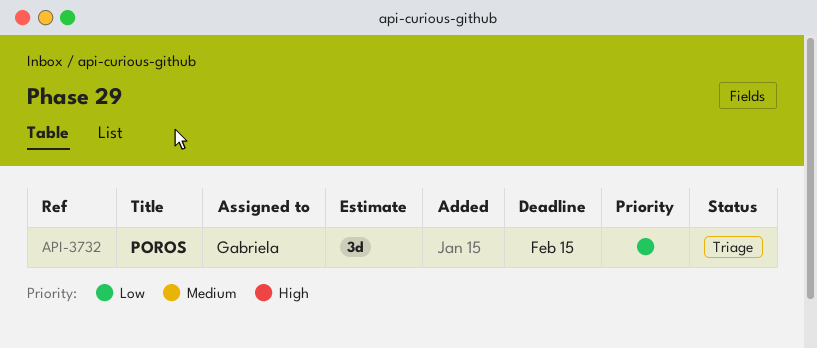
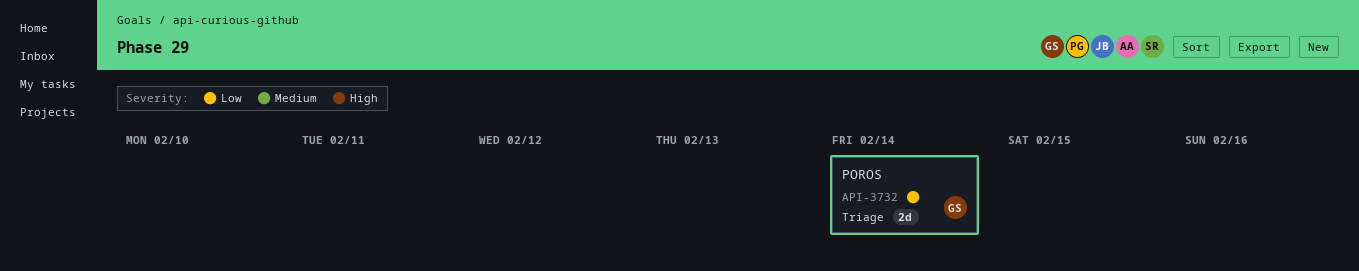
API-3732, estimate: 3d -> 2d
API-3732, due: Feb 15 -> Feb 14

